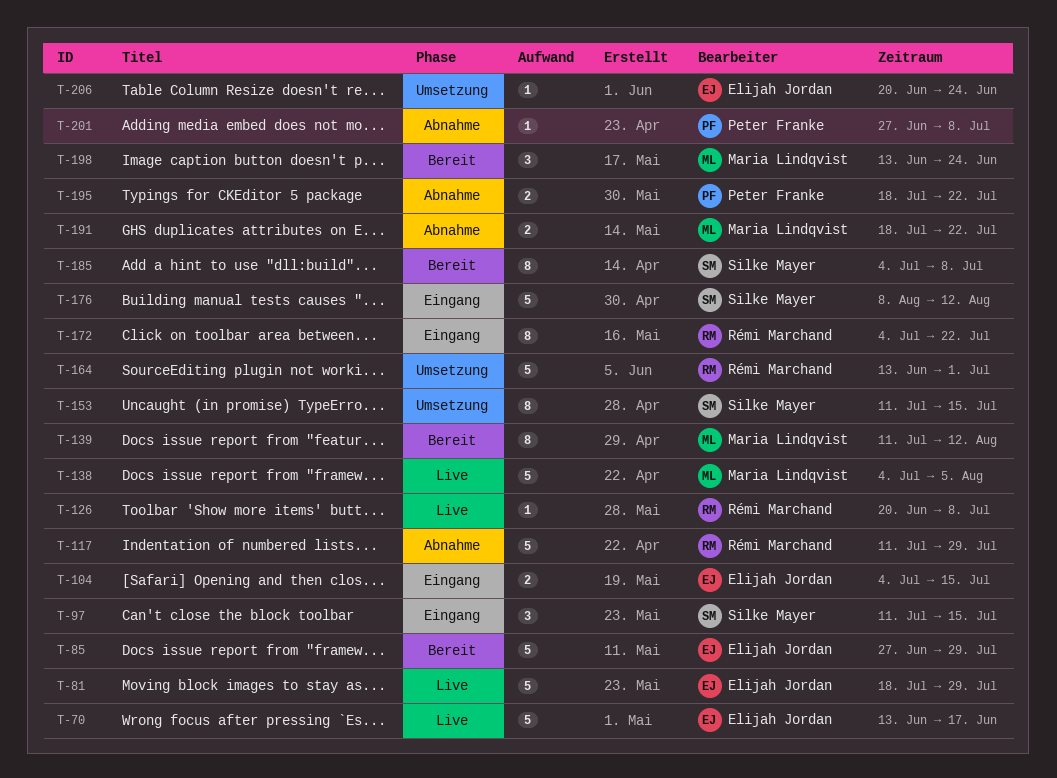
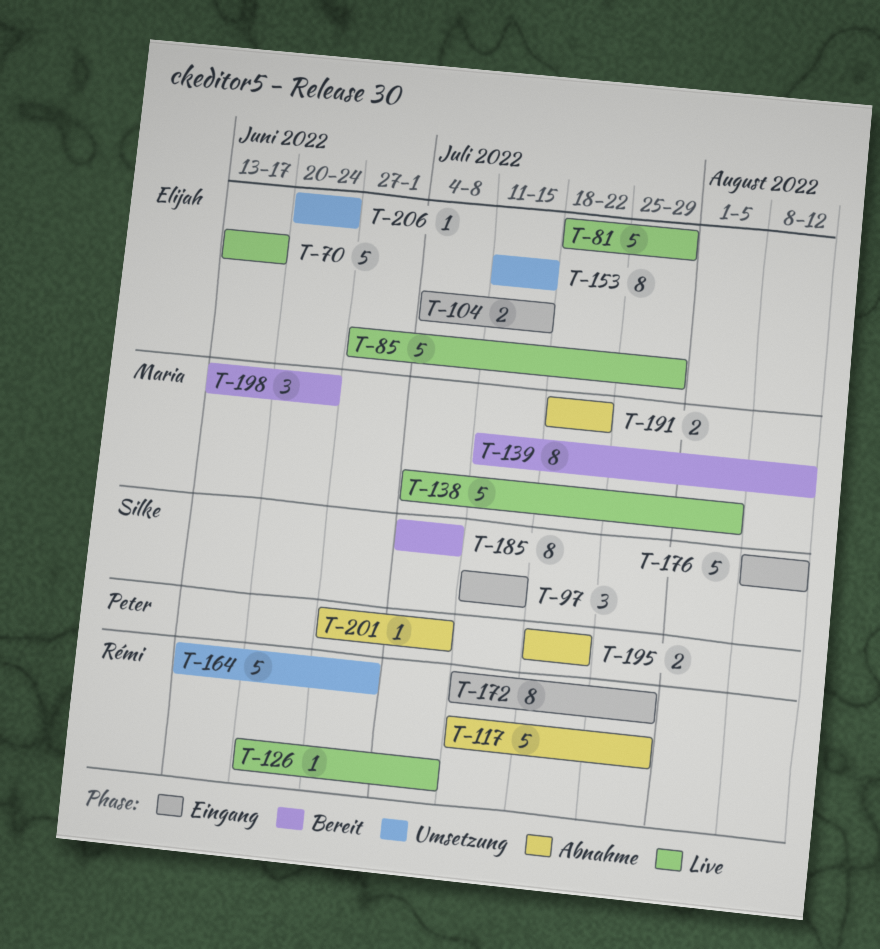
T-85, status: Bereit -> Live
T-153, owner: Silke Mayer -> Elijah Jordan
T-172, start: Jul 4 -> Jul 11
T-172, due: Jul 22 -> Jul 29

